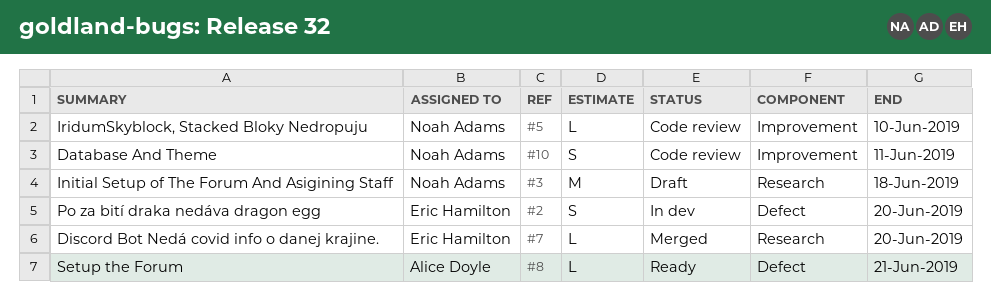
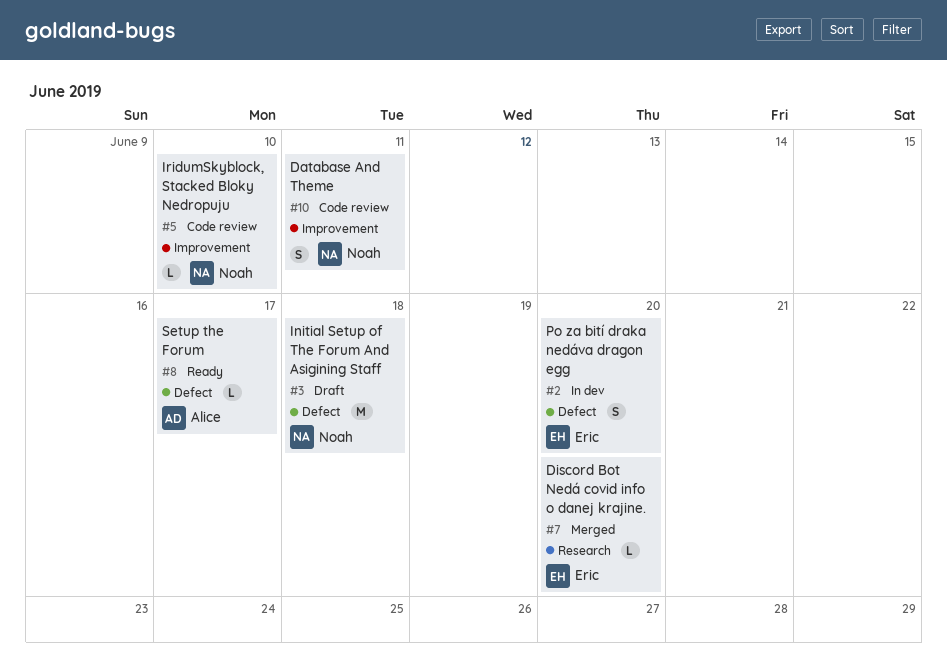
#3, label: Research -> Defect
#8, due: Jun 21 -> Jun 17

